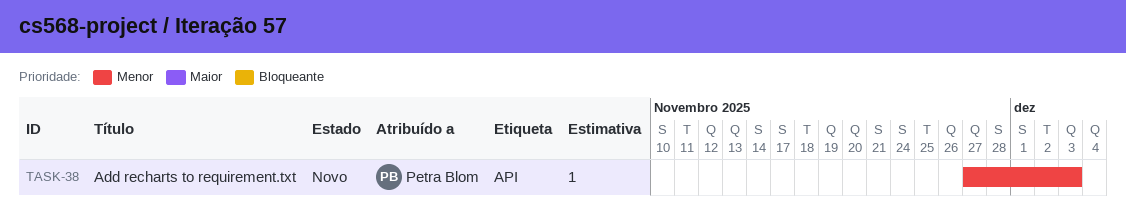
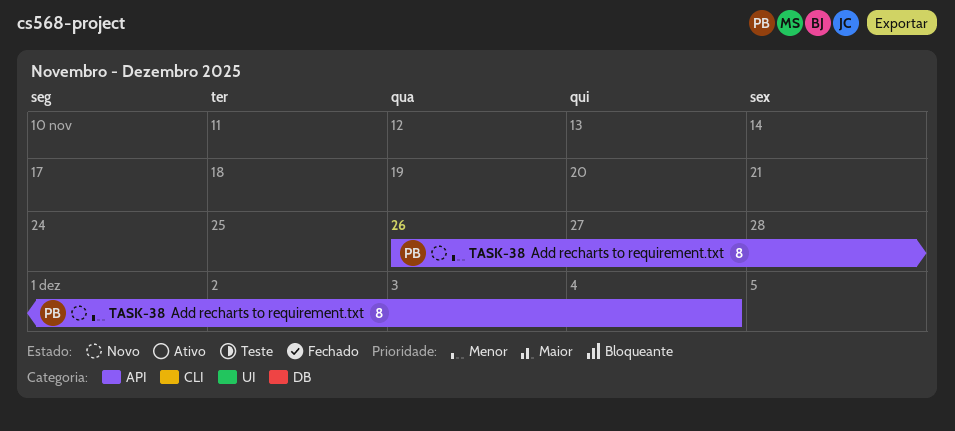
TASK-38, estimate: 1 -> 8
TASK-38, start: Nov 27 -> Nov 26
TASK-38, due: Dec 3 -> Dec 4

